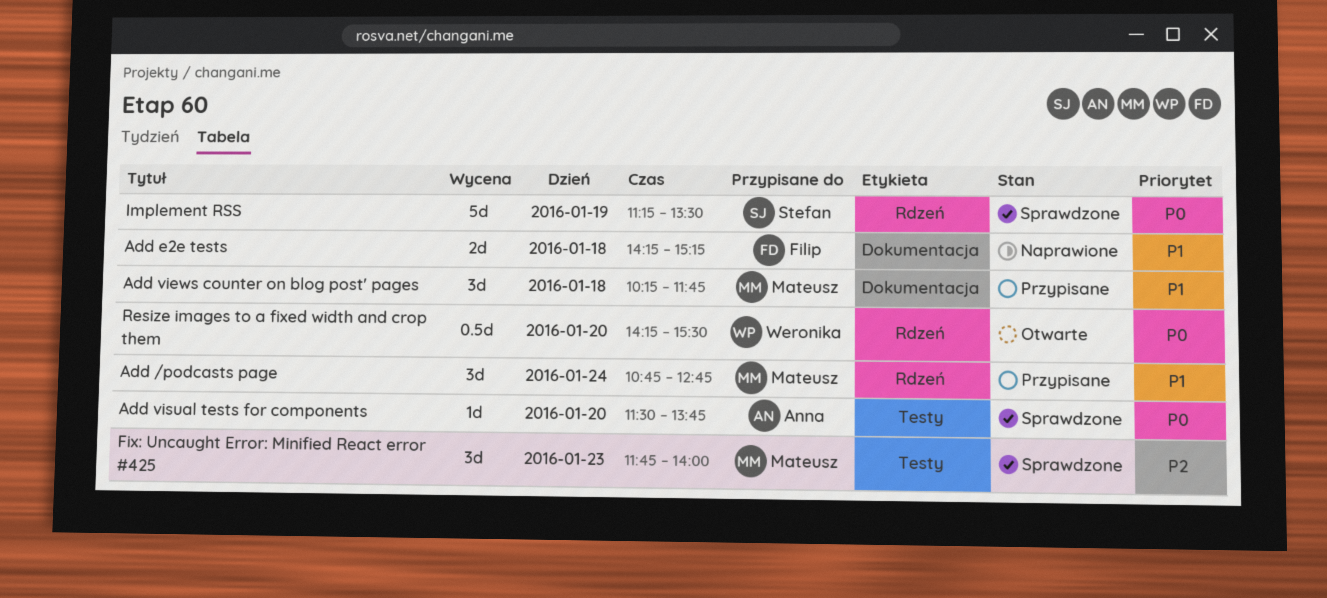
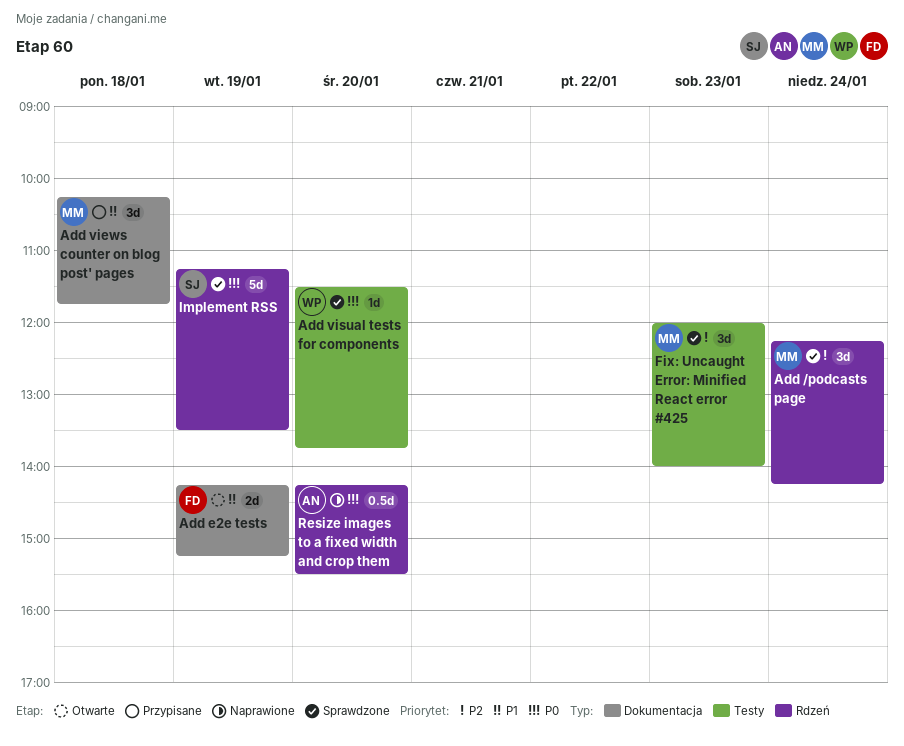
Add /podcasts page, status: Przypisane -> Sprawdzone
Add /podcasts page, priority: P1 -> P2
Add /podcasts page, begins: 10:45 -> 12:15
Add /podcasts page, ends: 12:45 -> 14:15
Add e2e tests, status: Naprawione -> Otwarte
Add e2e tests, day: Jan 18 -> Jan 19
Add visual tests for components, owner: Anna -> Weronika
Fix: Uncaught Error: Minified React error #425, begins: 11:45 -> 12:00
Resize images to a fixed width and crop them, status: Otwarte -> Naprawione
Resize images to a fixed width and crop them, owner: Weronika -> Anna

